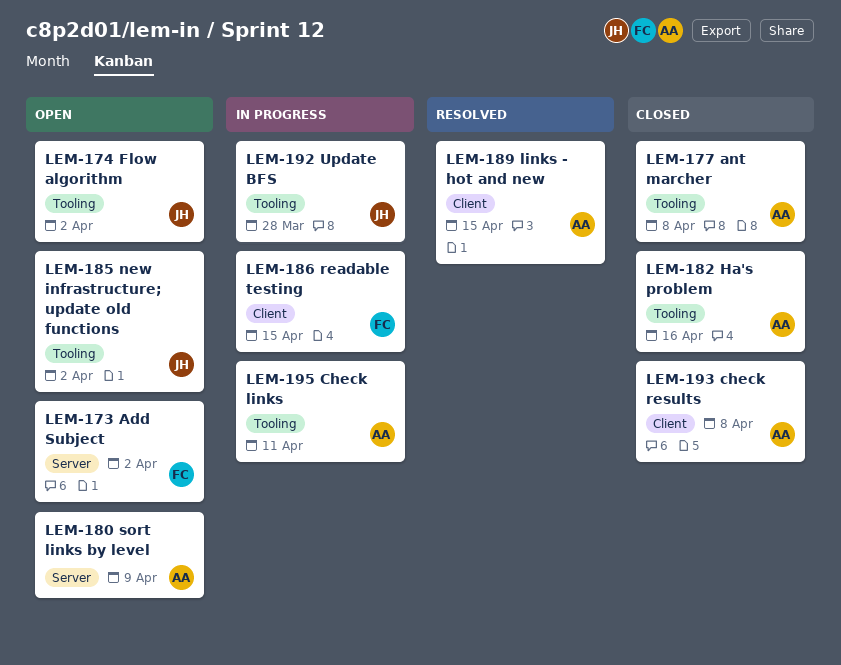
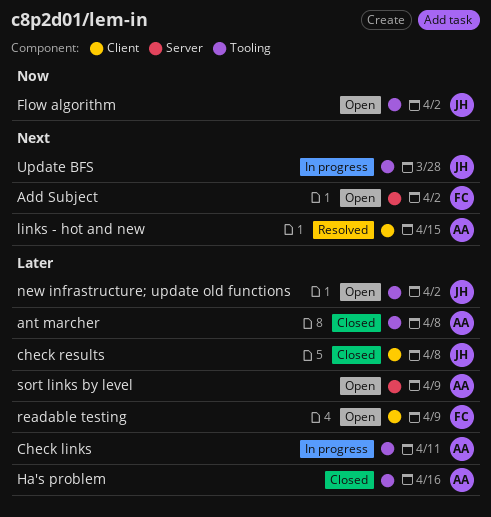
check results, owner: AA -> JH
readable testing, status: In progress -> Open
readable testing, due: Apr 15 -> Apr 9

